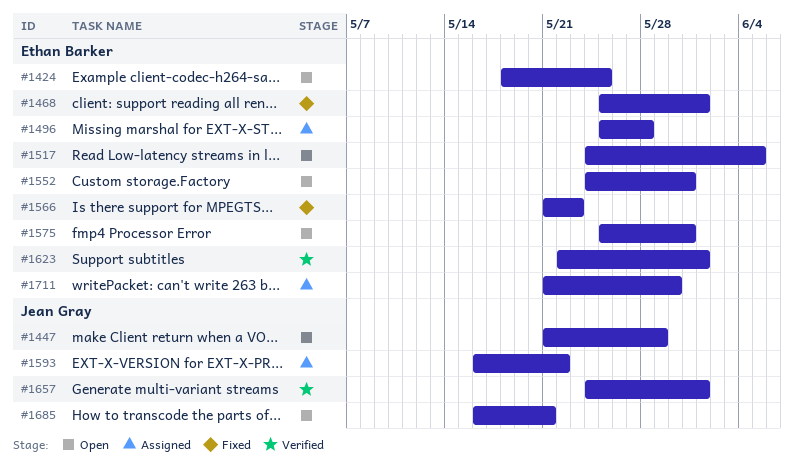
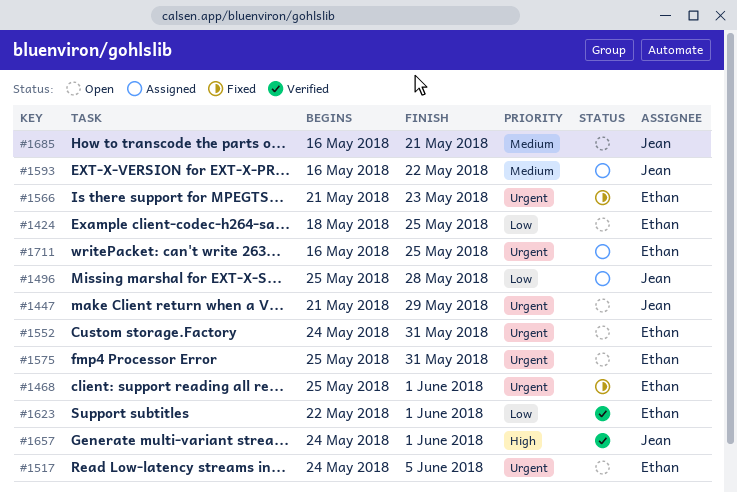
#1496, owner: Ethan Barker -> Jean Gray
#1711, start: May 21 -> May 16
#1711, due: May 30 -> May 25

